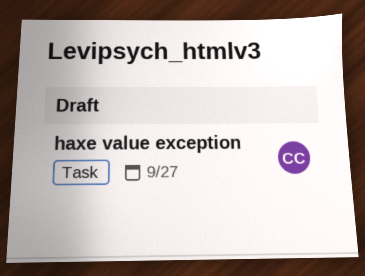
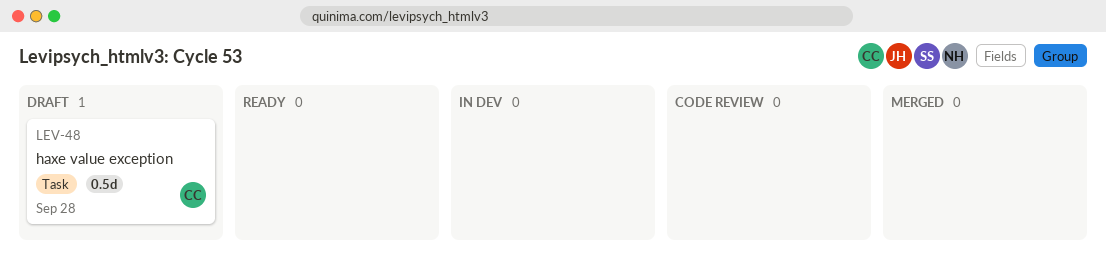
haxe value exception, due: Sep 27 -> Sep 28

